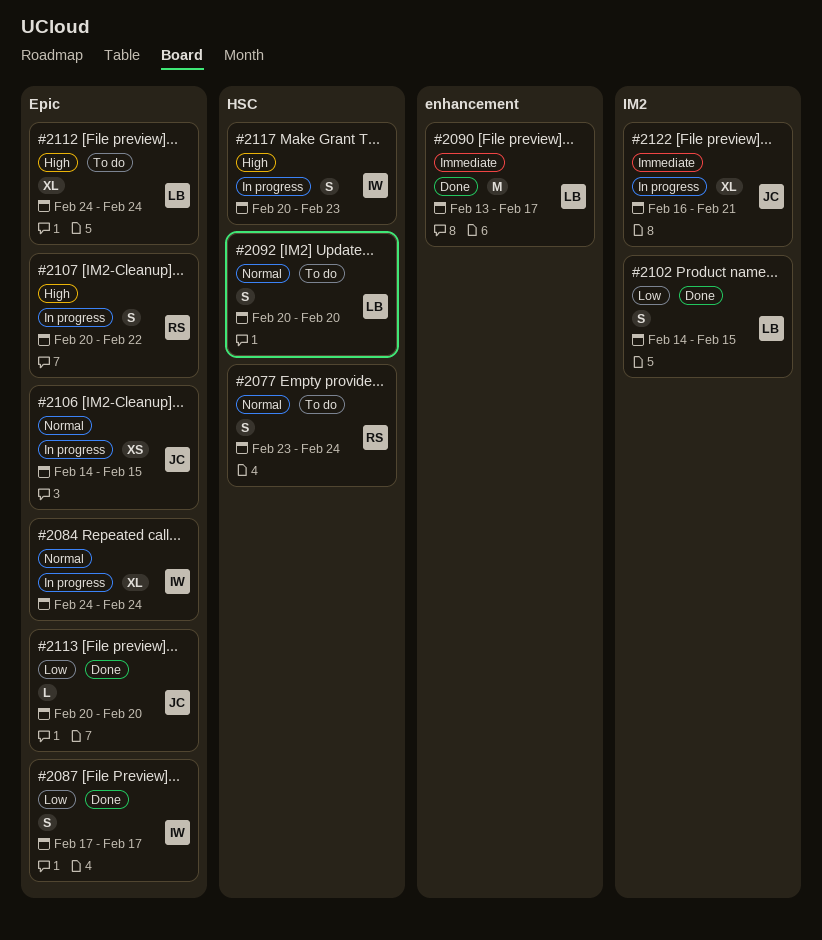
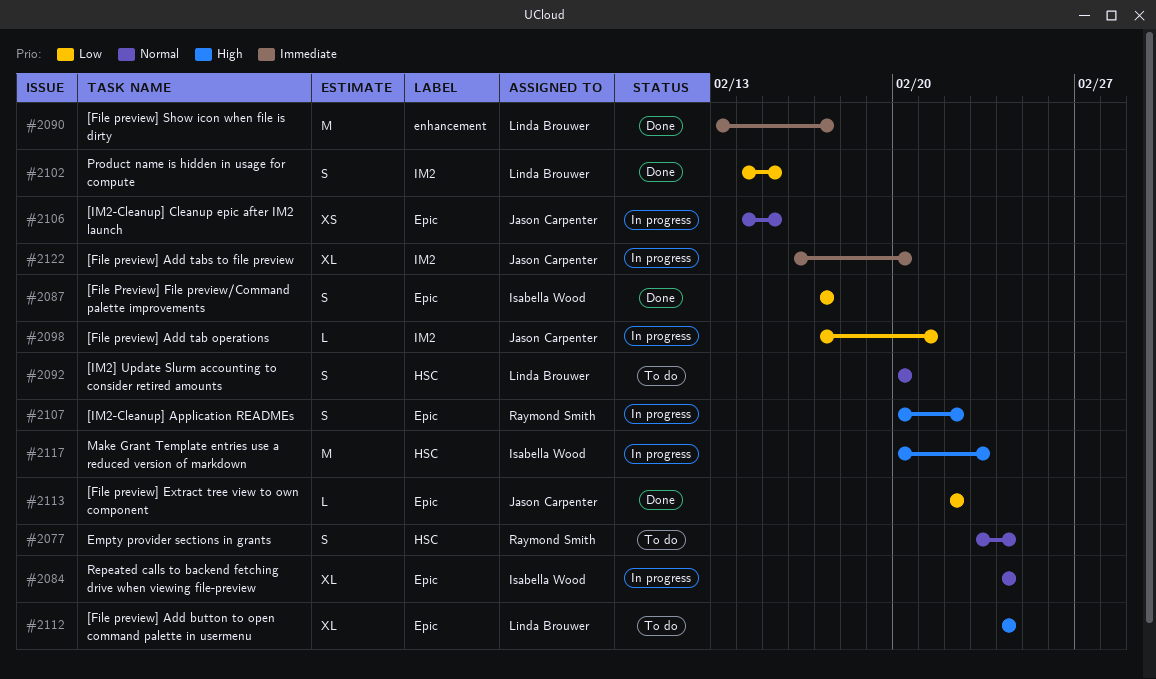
#2098: none -> present
#2113, start: Feb 20 -> Feb 22
#2113, due: Feb 20 -> Feb 22
#2117, estimate: S -> M
#2122, due: Feb 21 -> Feb 20

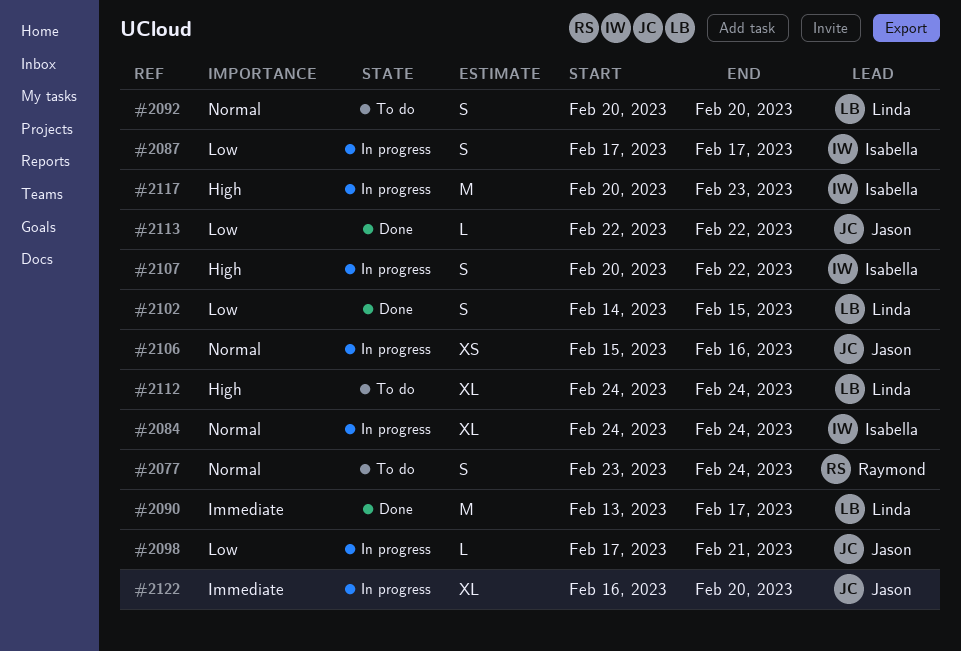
#2087, status: Done -> In progress
#2106, start: Feb 14 -> Feb 15
#2106, due: Feb 15 -> Feb 16
#2107, owner: Raymond Smith -> Isabella Wood

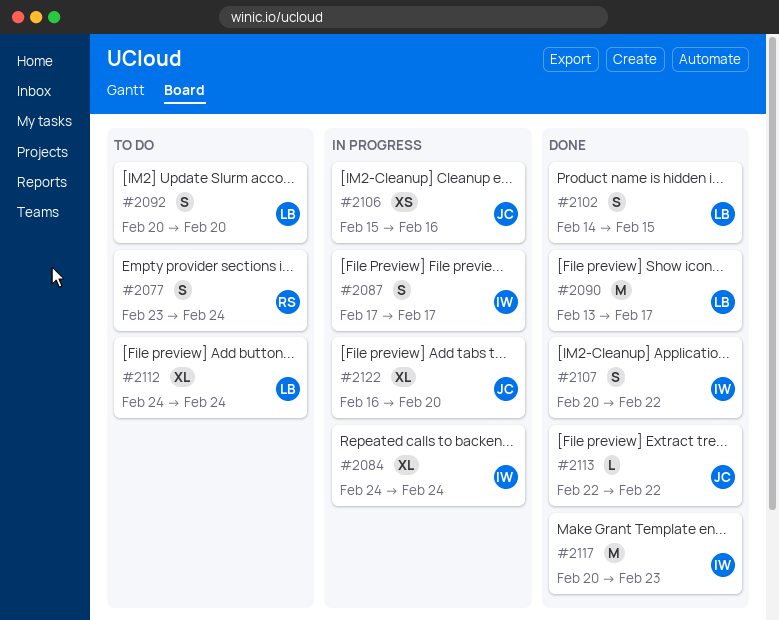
#2098: present -> none
#2107, status: In progress -> Done
#2117, status: In progress -> Done

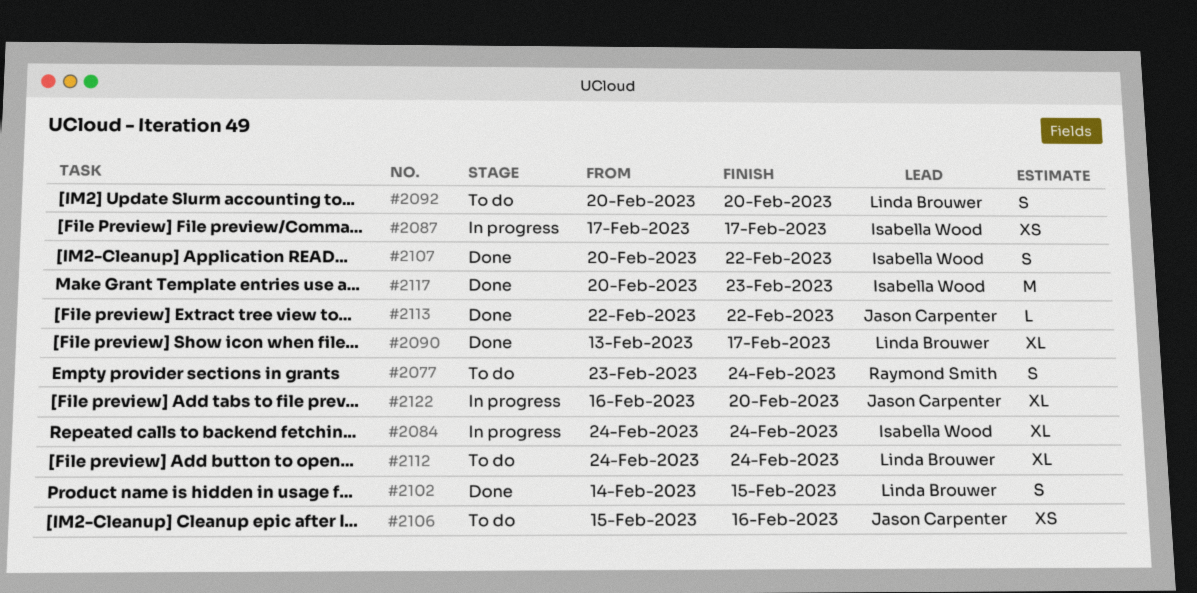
#2087, estimate: S -> XS
#2090, estimate: M -> XL
#2106, status: In progress -> To do

